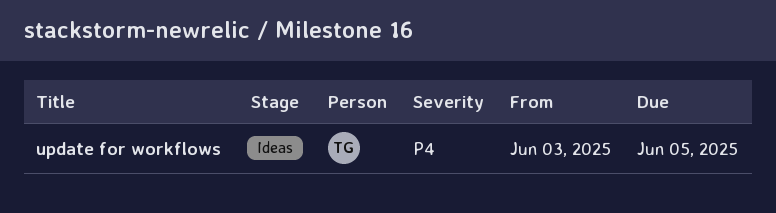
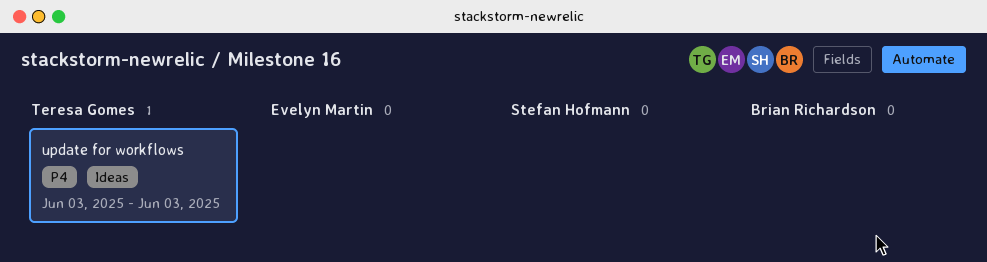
update for workflows, due: Jun 5 -> Jun 3

